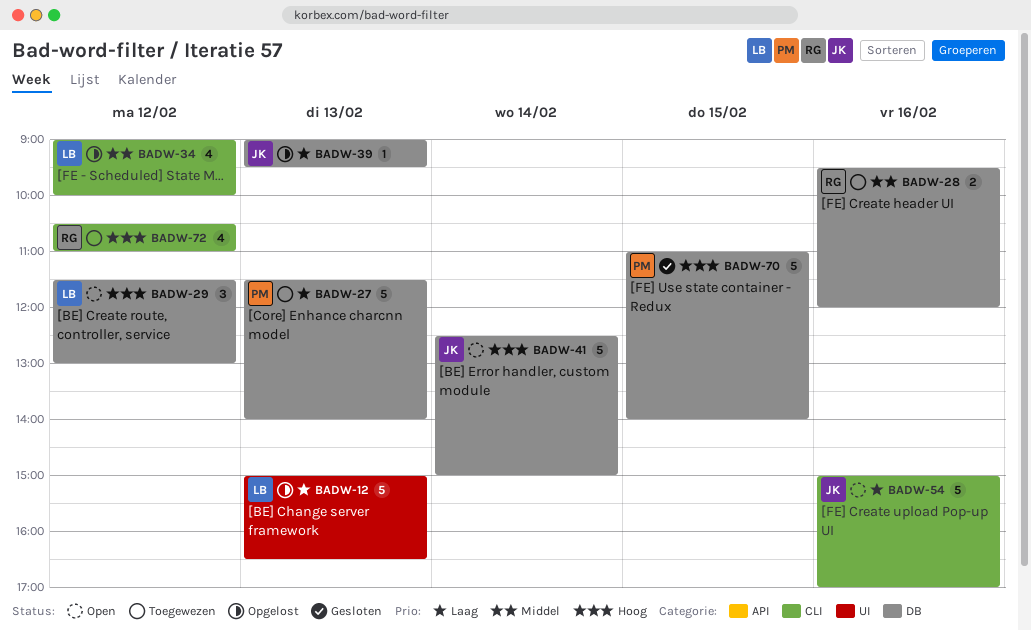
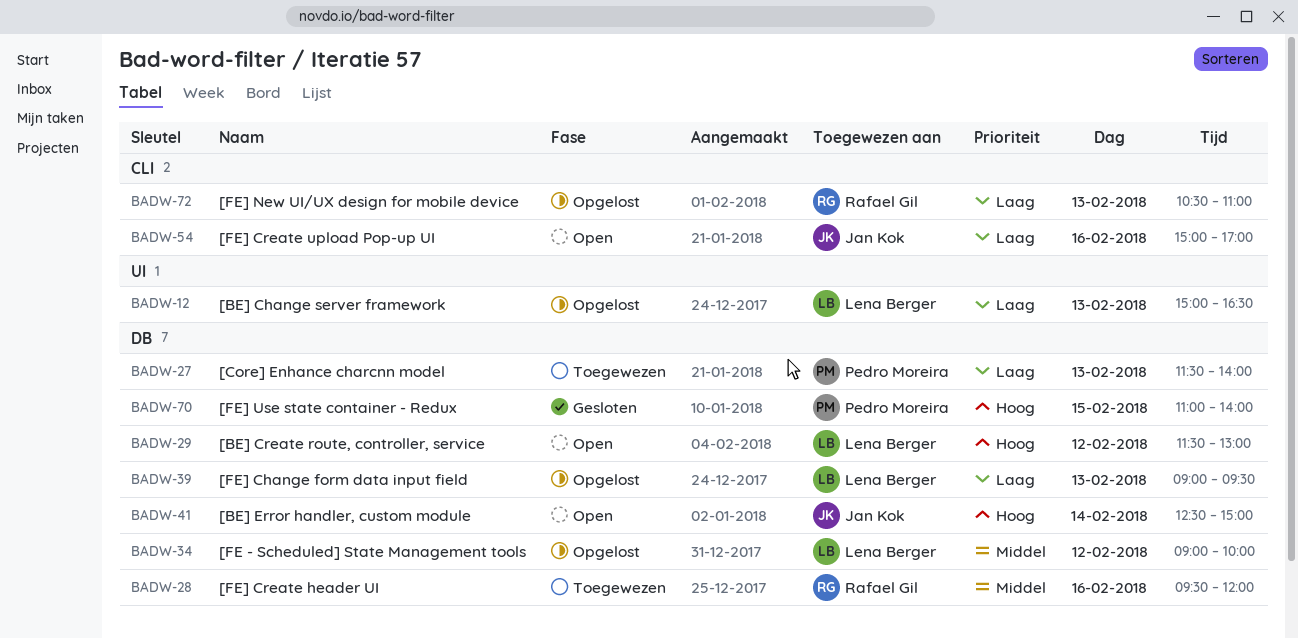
BADW-34, label: CLI -> DB
BADW-39, owner: Jan Kok -> Lena Berger
BADW-72, status: Toegewezen -> Opgelost
BADW-72, priority: Hoog -> Laag
BADW-72, day: Feb 12 -> Feb 13

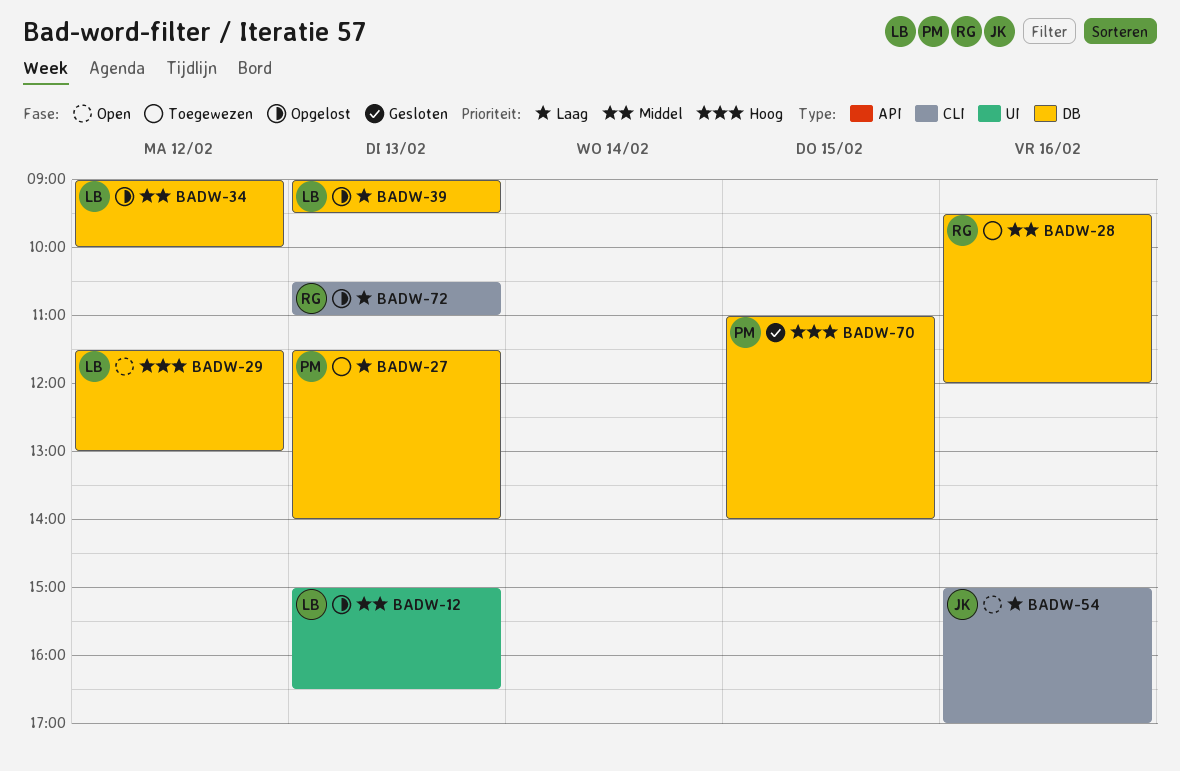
BADW-12, priority: Laag -> Middel
BADW-41: present -> none

